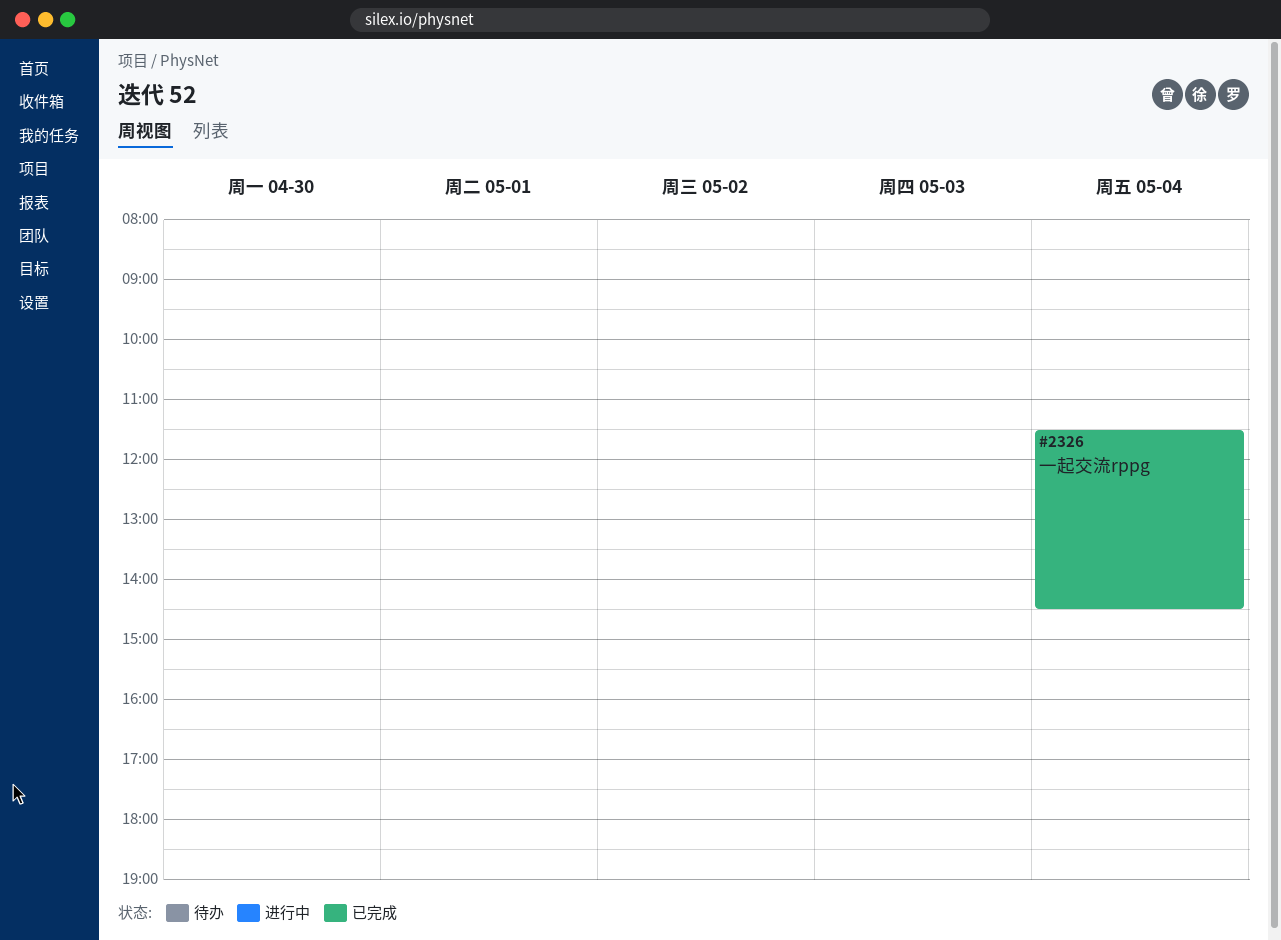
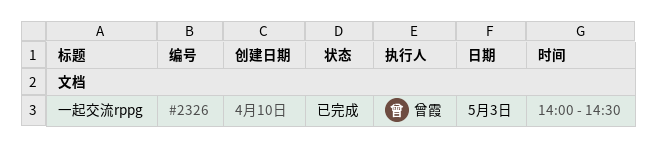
#2326, day: May 4 -> May 3
#2326, begins: 11:30 -> 14:00

